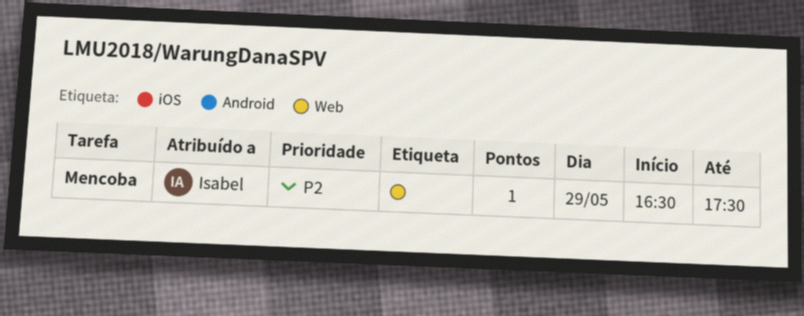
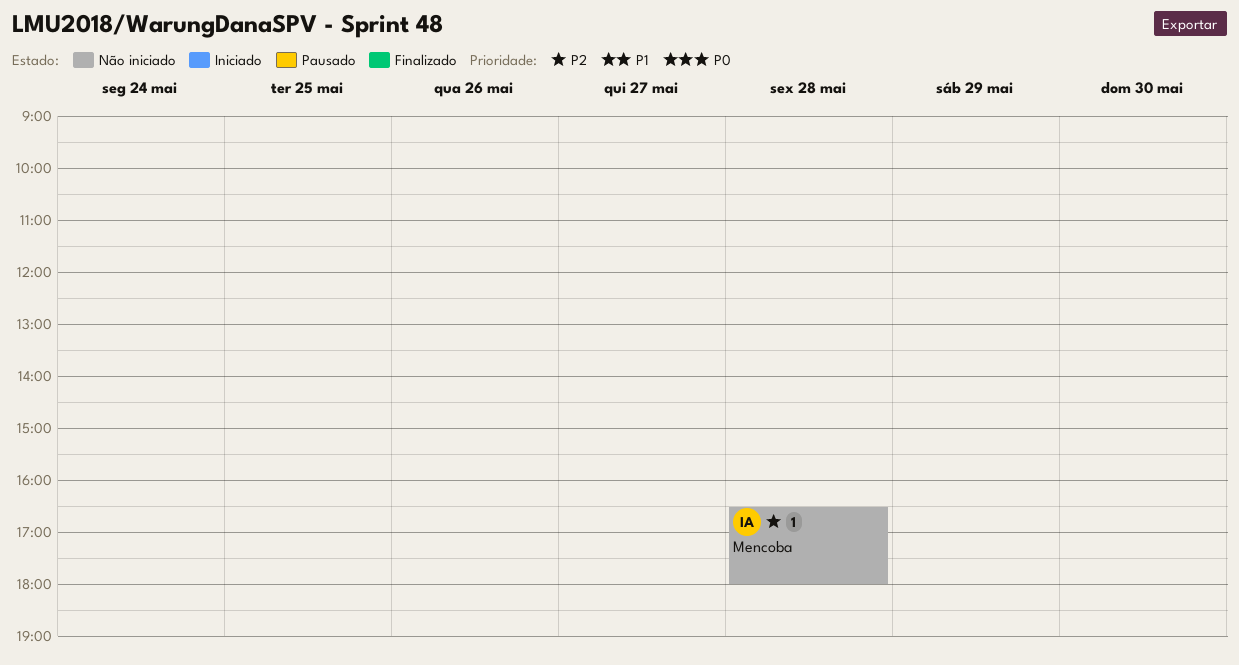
Mencoba, day: May 29 -> May 28
Mencoba, ends: 17:30 -> 18:00

